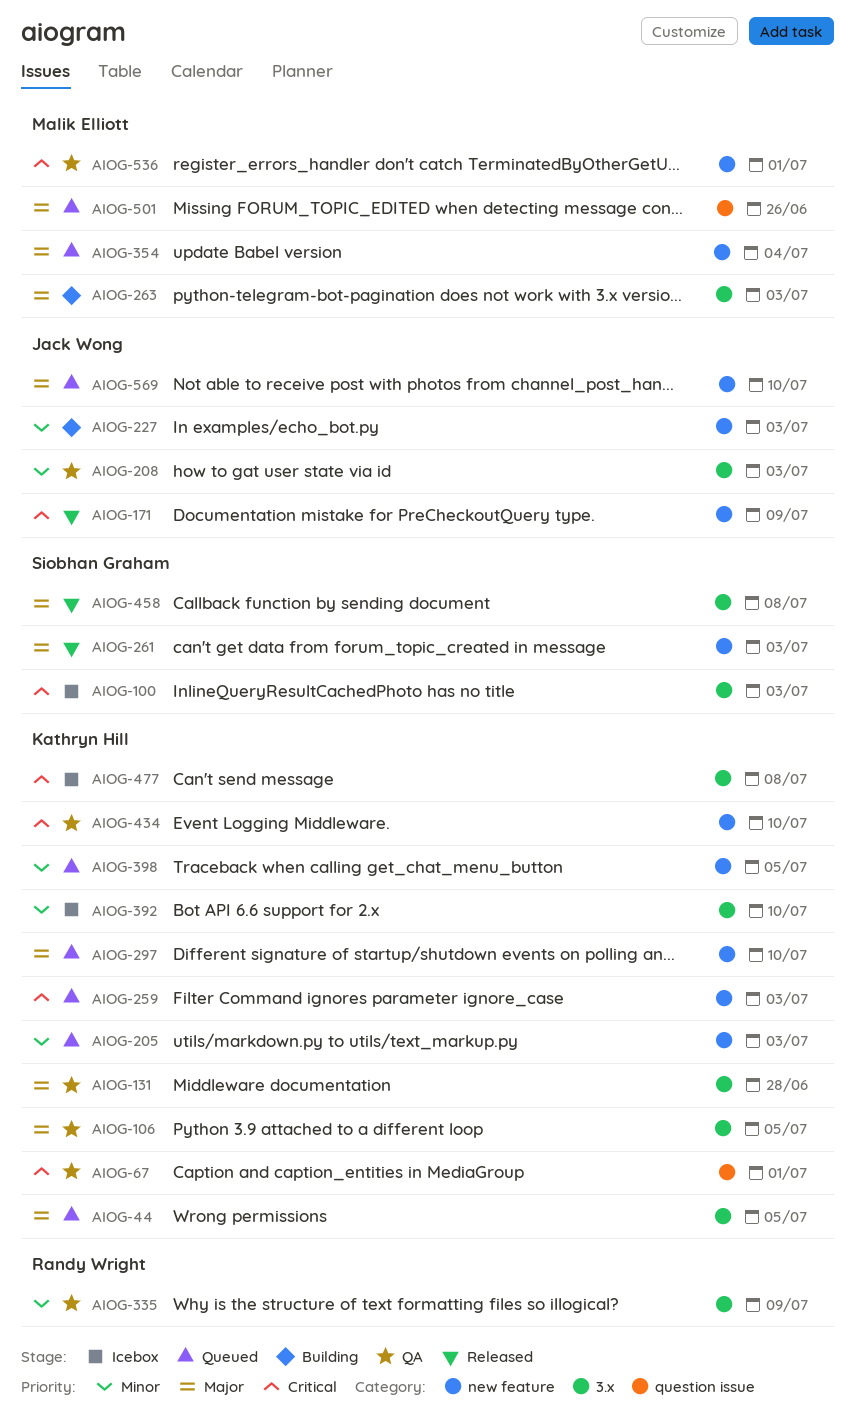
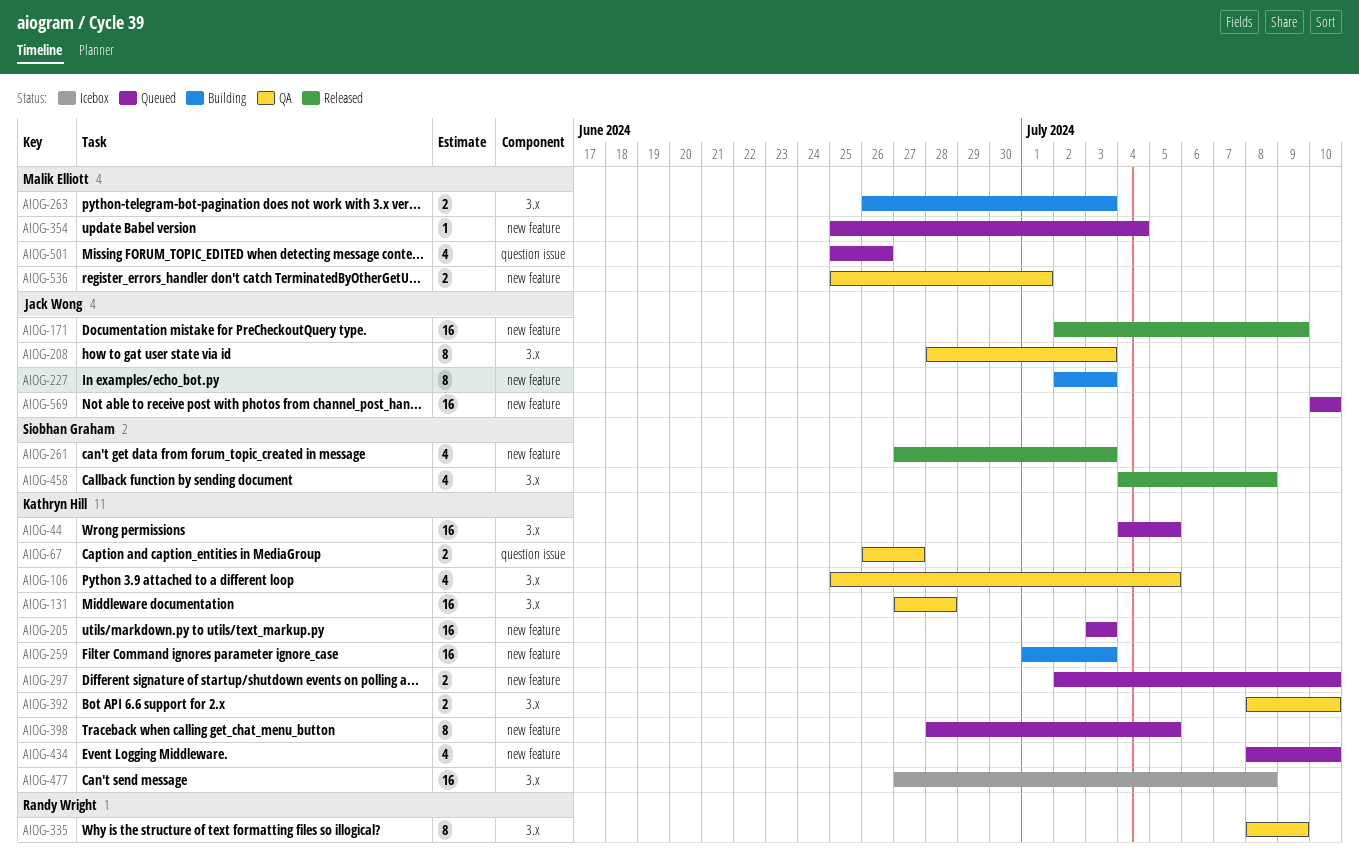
AIOG-67, due: Jul 1 -> Jun 27
AIOG-100: present -> none
AIOG-259, status: Queued -> Building
AIOG-392, status: Icebox -> QA
AIOG-434, status: QA -> Queued

